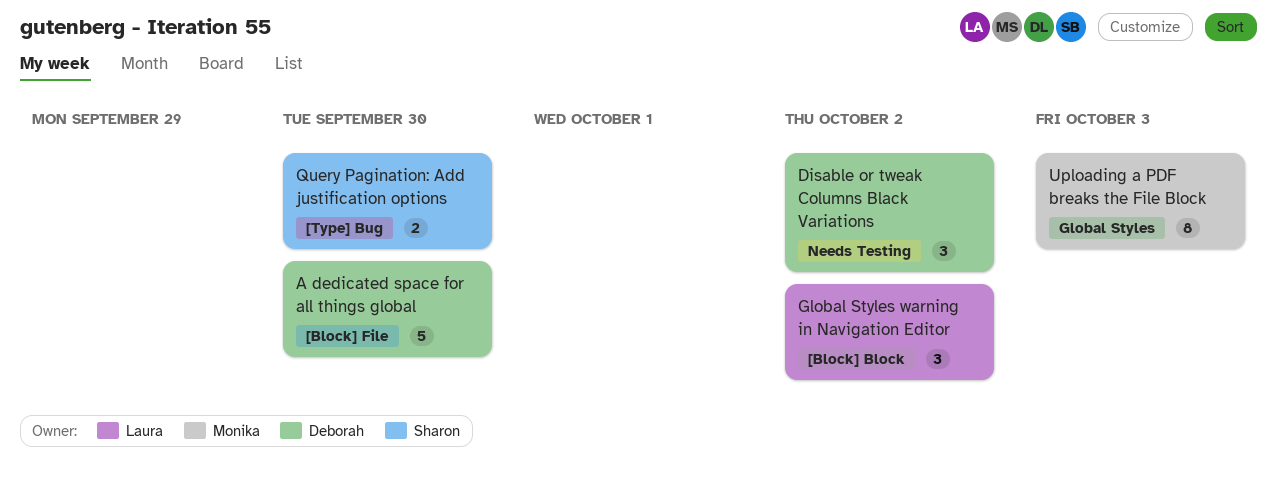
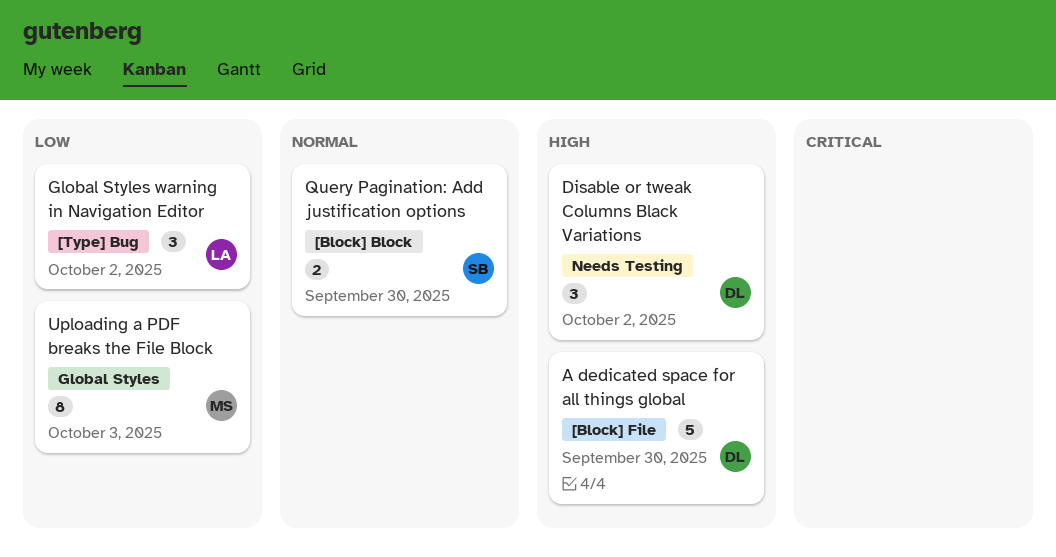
Global Styles warning in Navigation Editor, label: [Block] Block -> [Type] Bug
Query Pagination: Add justification options, label: [Type] Bug -> [Block] Block

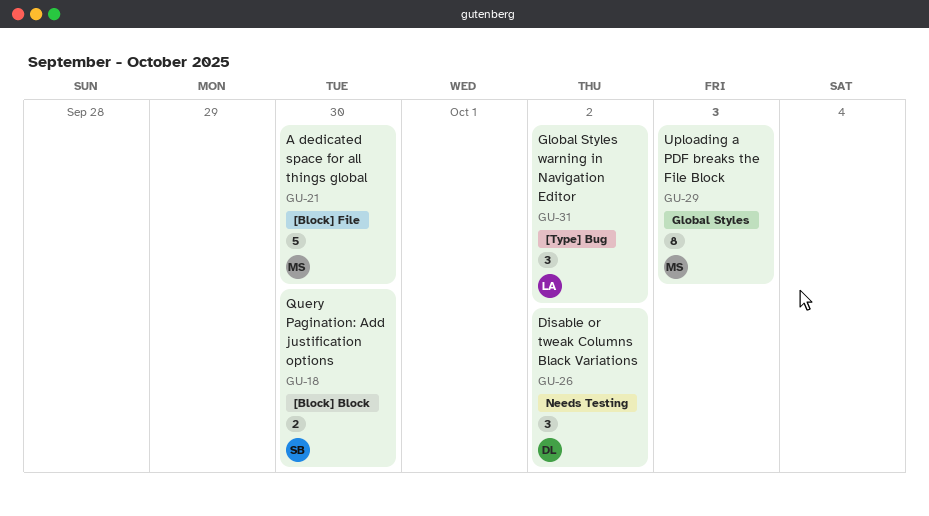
A dedicated space for all things global, owner: DL -> MS

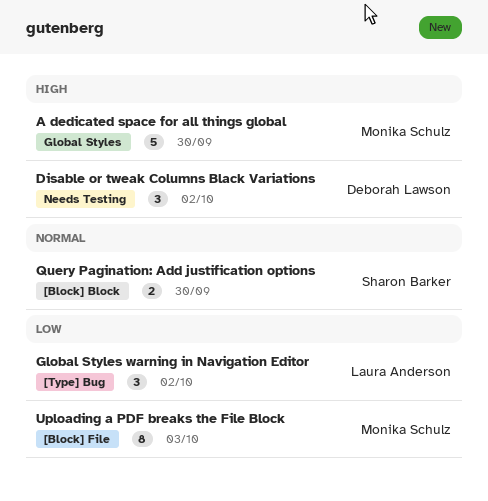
A dedicated space for all things global, label: [Block] File -> Global Styles
Uploading a PDF breaks the File Block, label: Global Styles -> [Block] File

